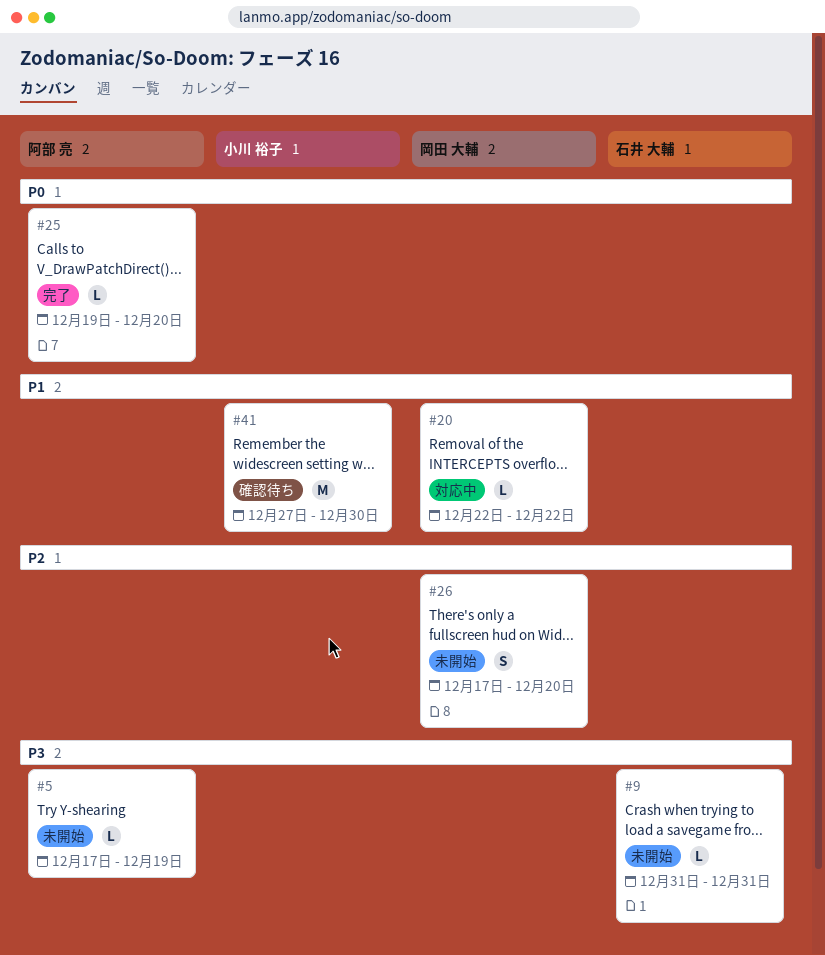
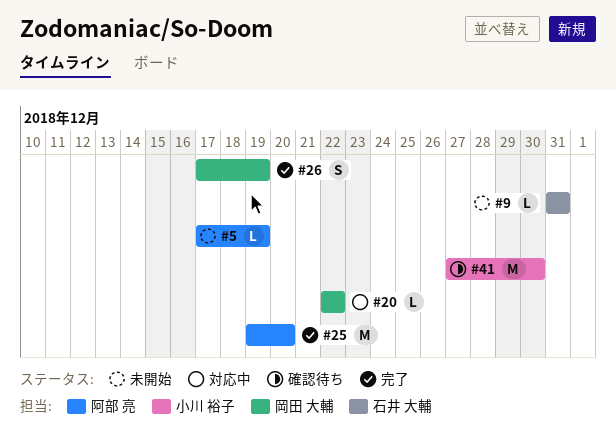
#25, estimate: L -> M
#26, status: 未開始 -> 完了
#26, due: Dec 20 -> Dec 19

